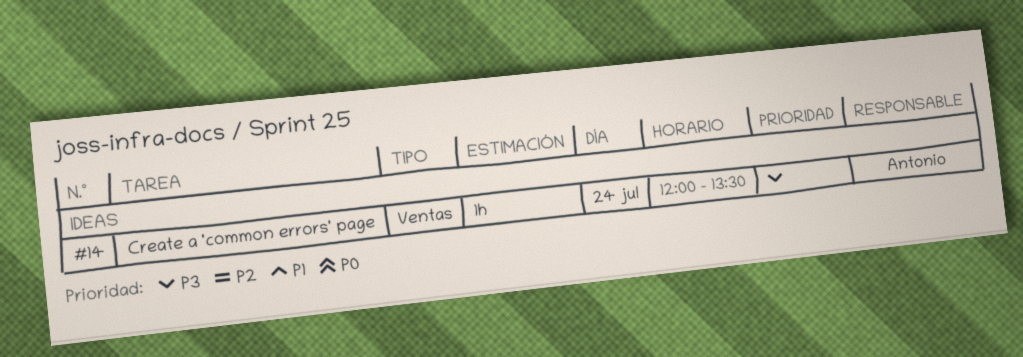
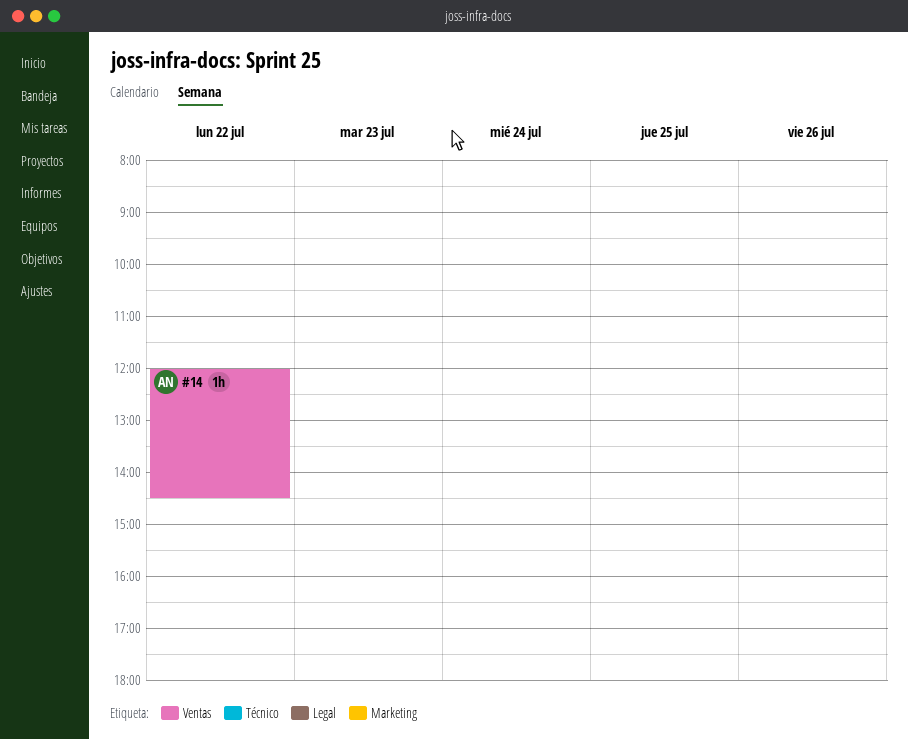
#14, day: Jul 24 -> Jul 22
#14, ends: 13:30 -> 14:30

